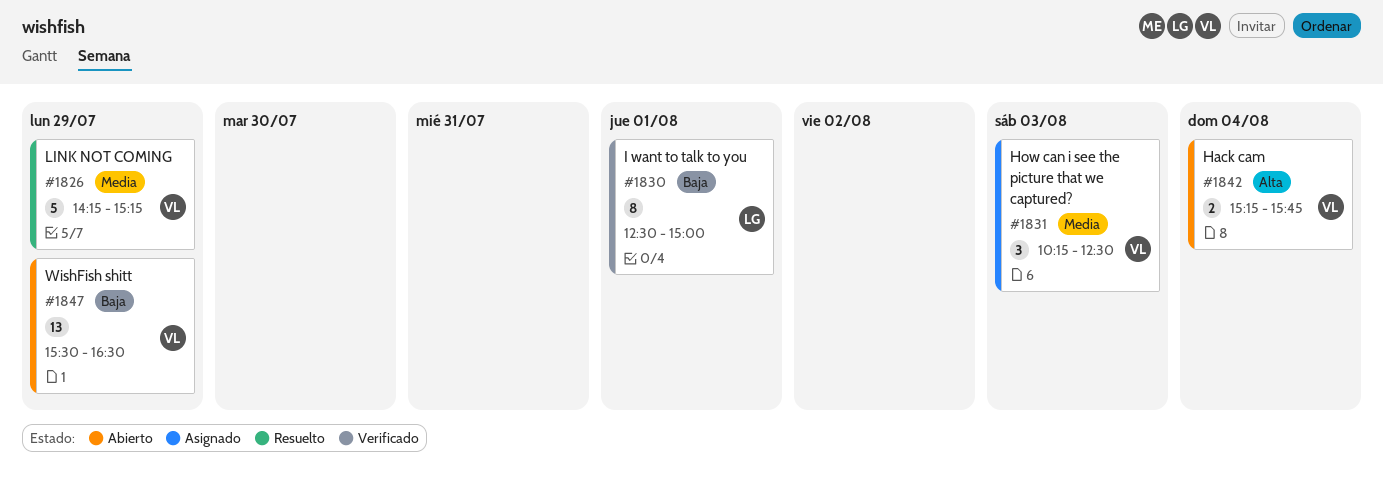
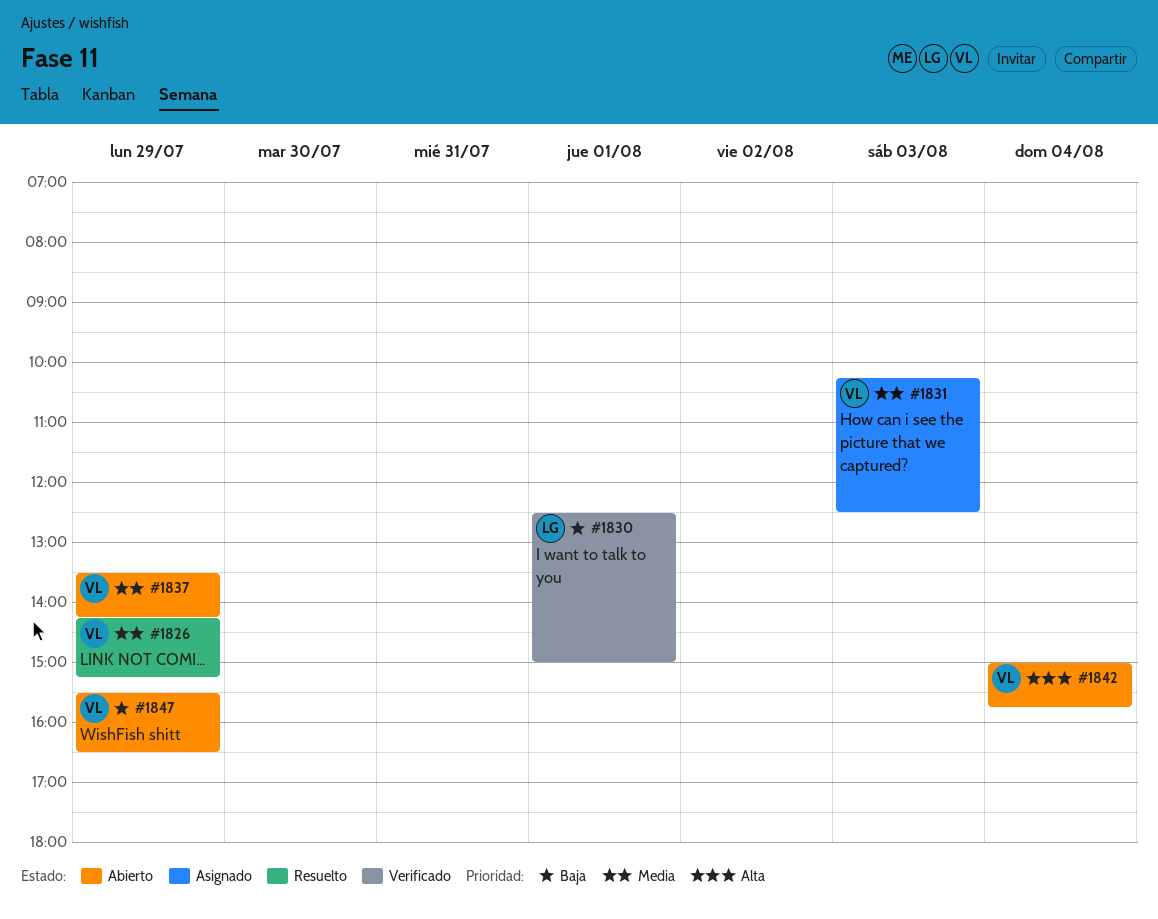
#1837: none -> present
#1842, begins: 15:15 -> 15:00

